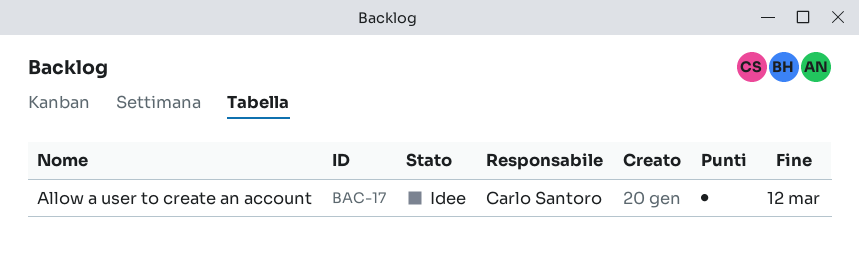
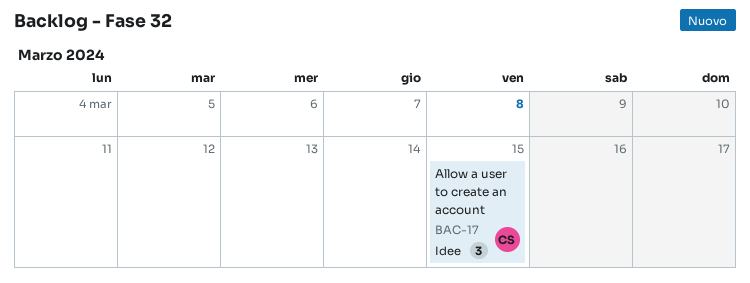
BAC-17, estimate: 1 -> 3
BAC-17, due: Mar 12 -> Mar 15

